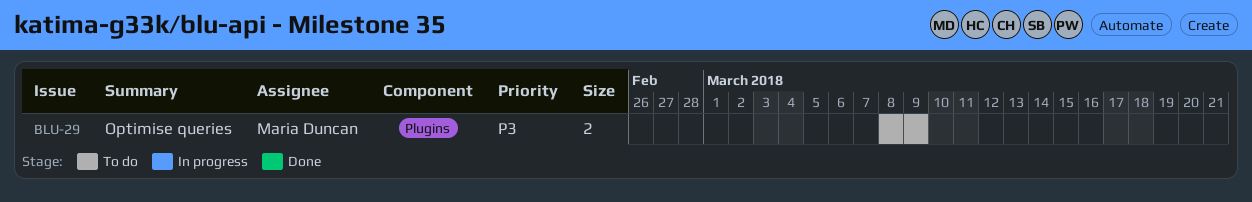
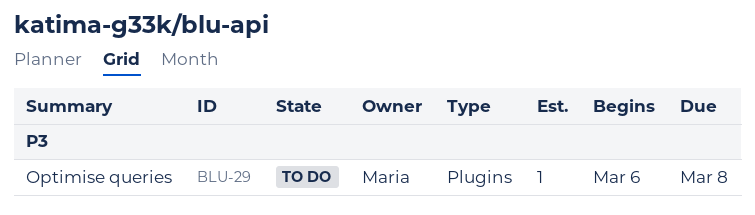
BLU-29, estimate: 2 -> 1
BLU-29, start: Mar 8 -> Mar 6
BLU-29, due: Mar 9 -> Mar 8

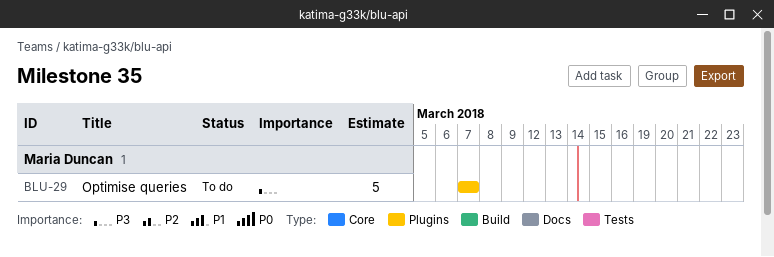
BLU-29, estimate: 1 -> 5
BLU-29, start: Mar 6 -> Mar 7
BLU-29, due: Mar 8 -> Mar 7

